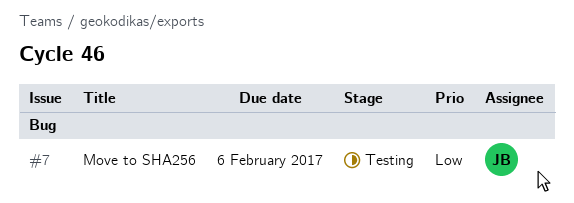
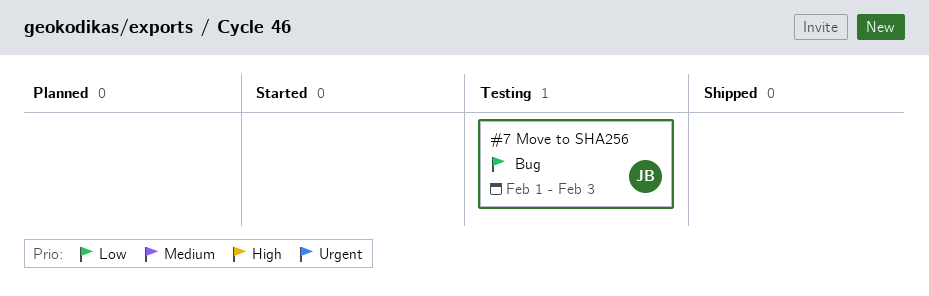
#7, due: Feb 6 -> Feb 3

